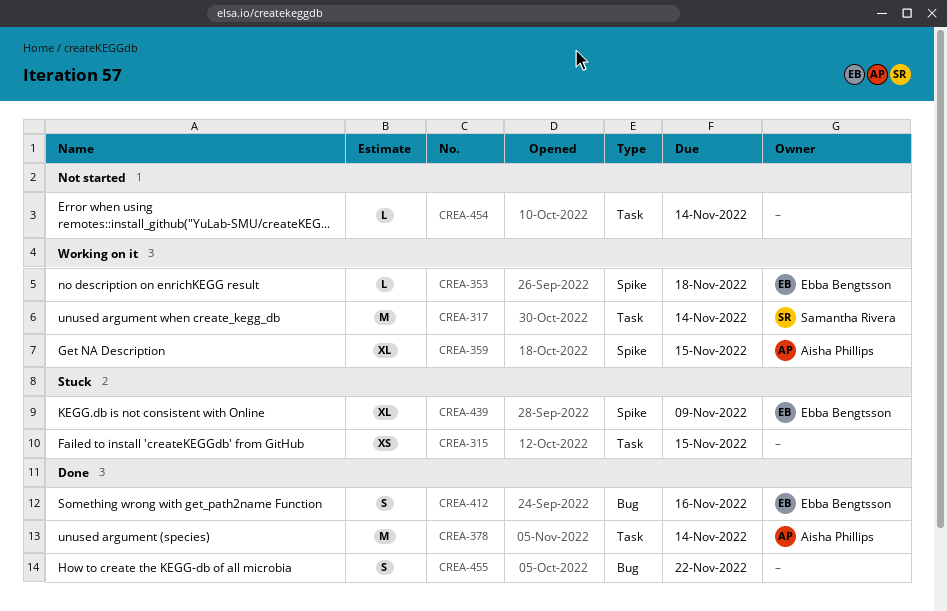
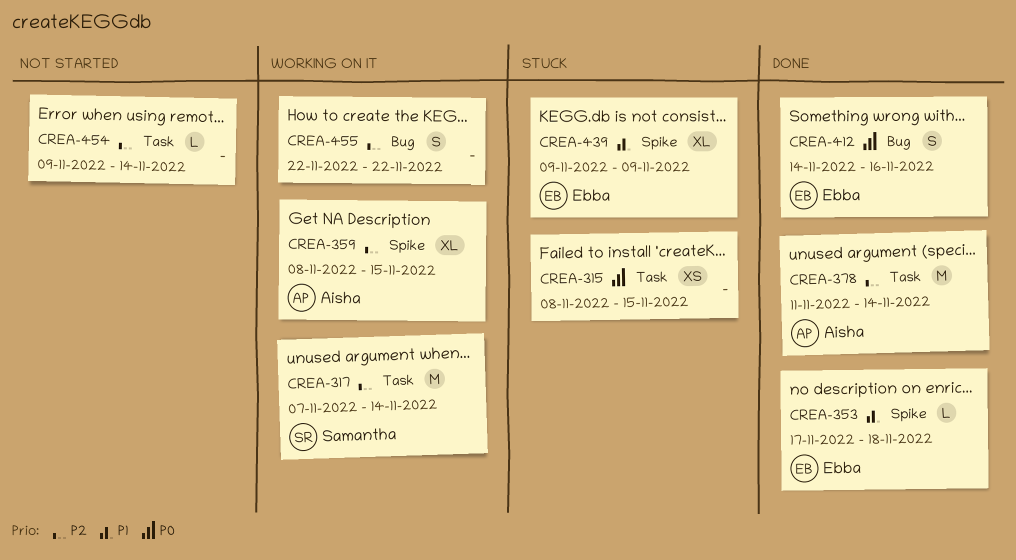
CREA-353, status: Working on it -> Done
CREA-455, status: Done -> Working on it

